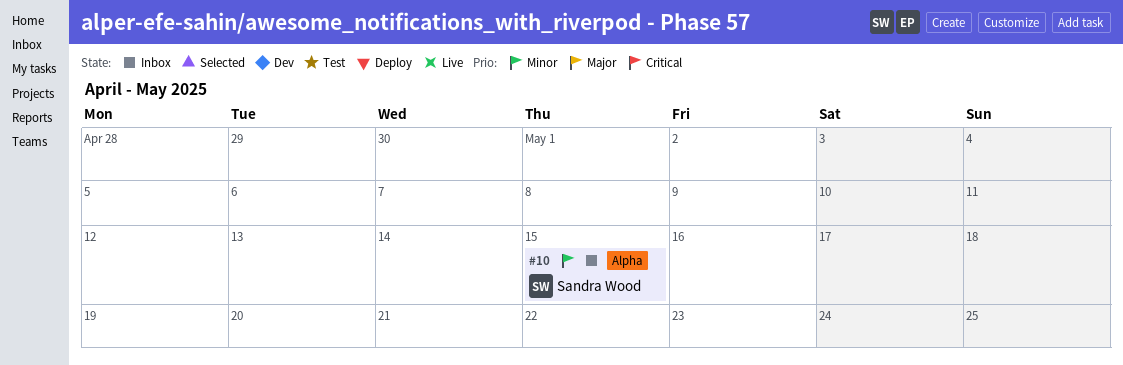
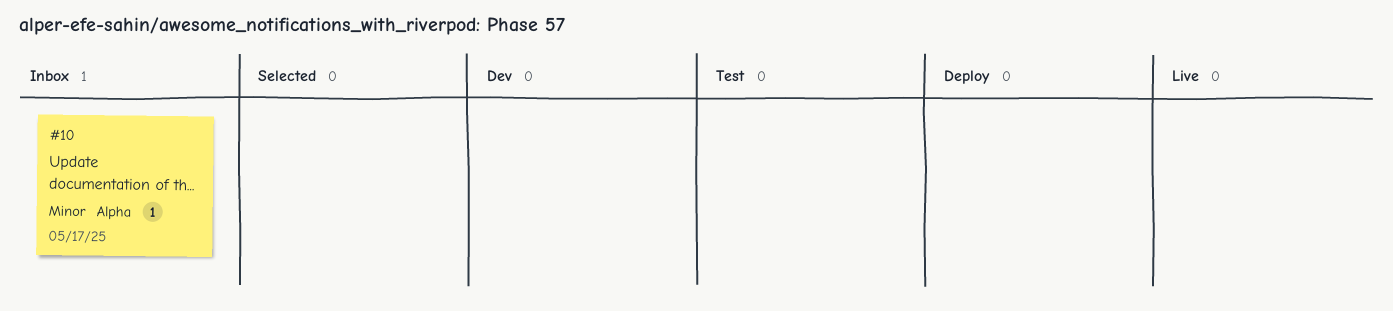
#10, due: May 15 -> May 17

